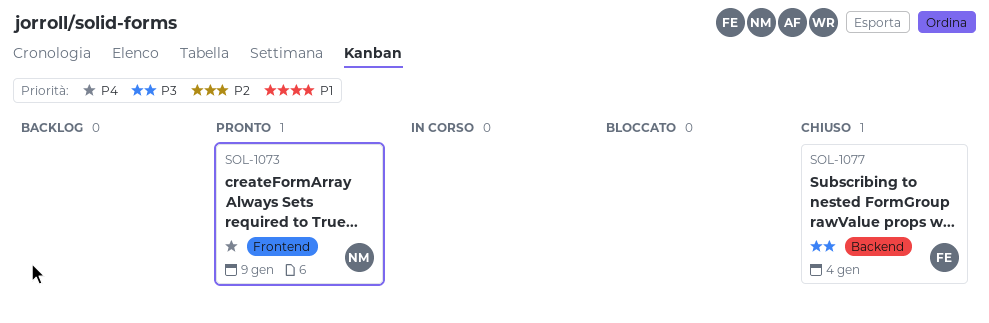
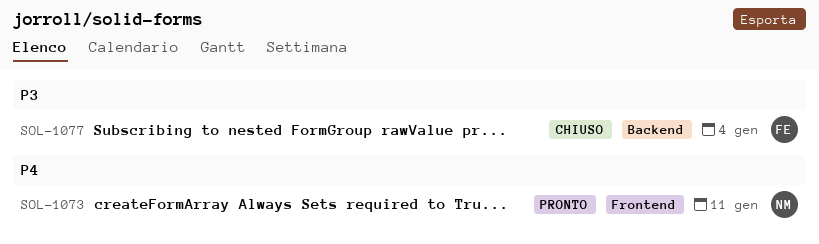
SOL-1073, due: Jan 9 -> Jan 11

